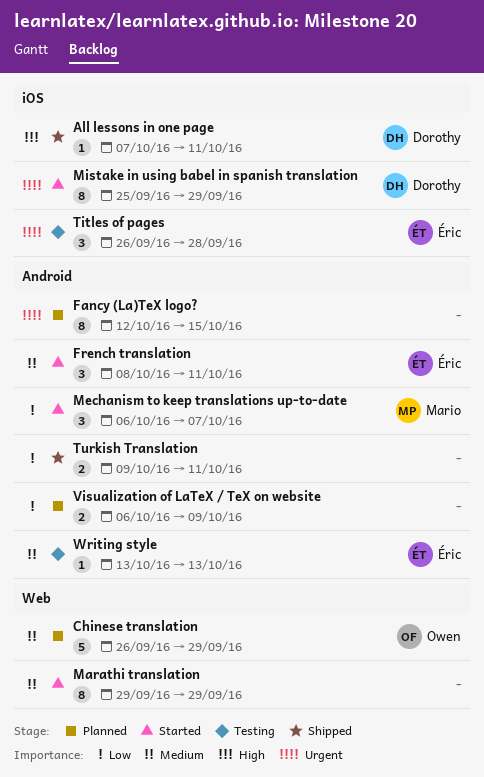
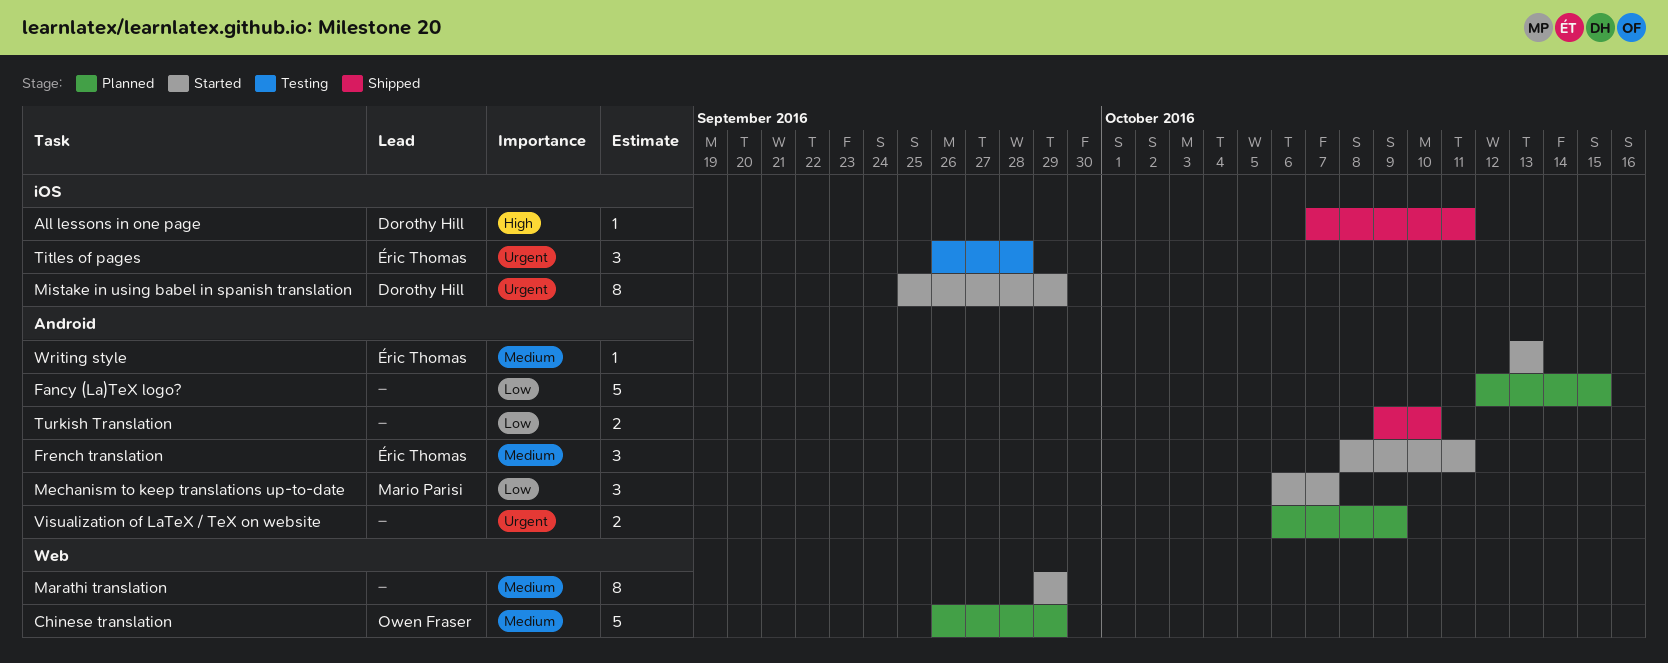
Fancy (La)TeX logo?, priority: Urgent -> Low
Fancy (La)TeX logo?, estimate: 8 -> 5
Turkish Translation, due: Oct 11 -> Oct 10
Visualization of LaTeX / TeX on website, priority: Low -> Urgent
Writing style, status: Testing -> Started

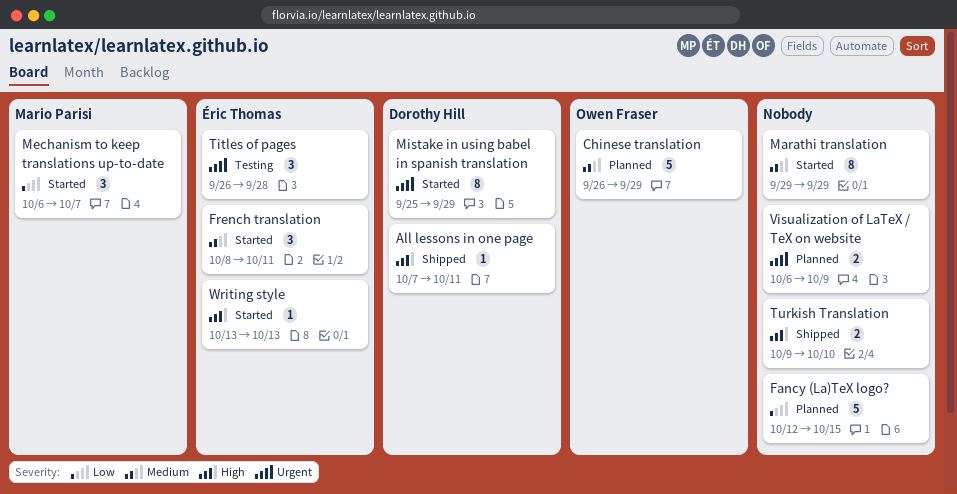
Turkish Translation, priority: Low -> High
Writing style, priority: Medium -> High

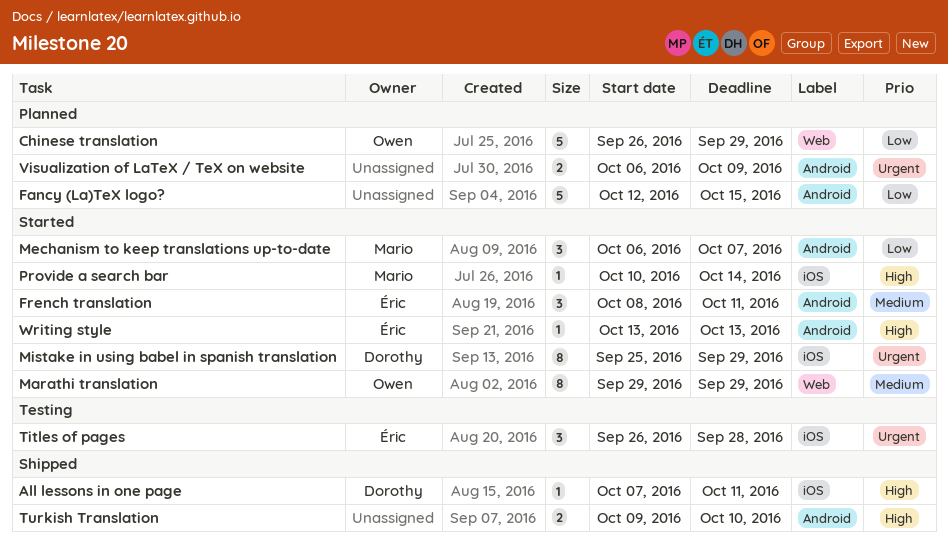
Chinese translation, priority: Medium -> Low
Marathi translation, owner: none -> Owen Fraser
Provide a search bar: none -> present

